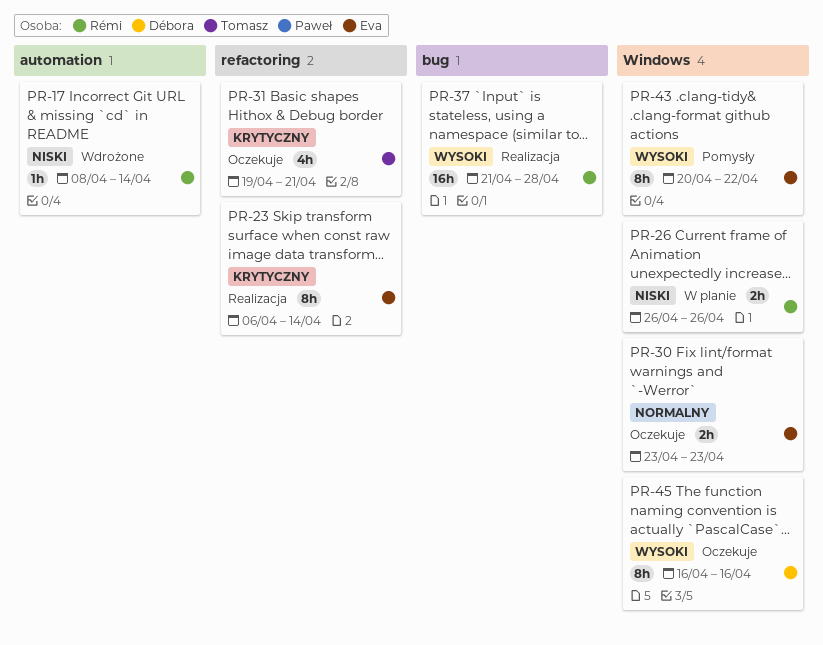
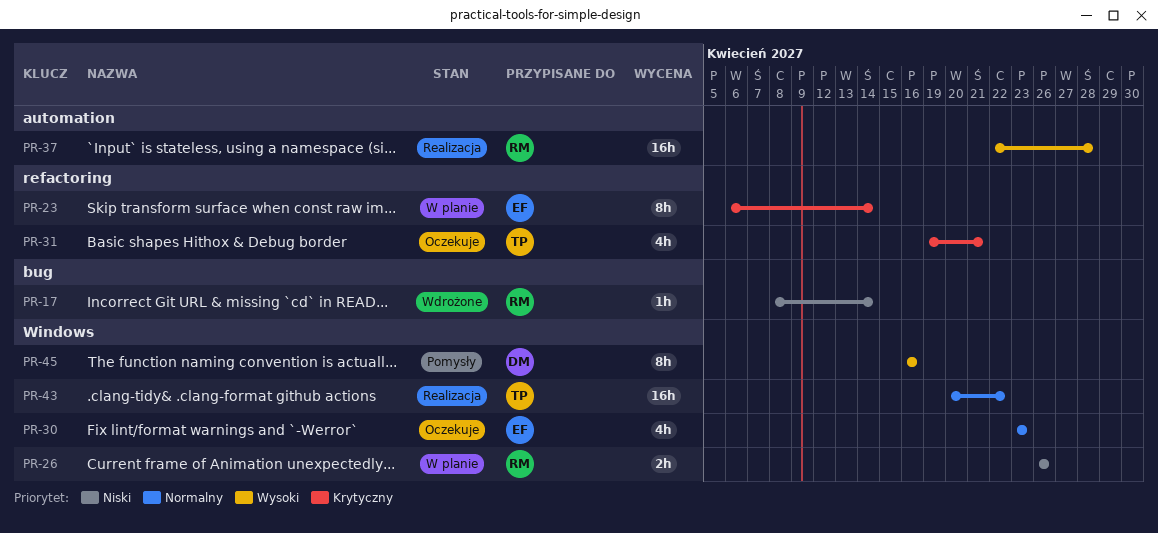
PR-17, label: automation -> bug
PR-23, status: Realizacja -> W planie
PR-30, estimate: 2h -> 4h
PR-37, label: bug -> automation
PR-37, start: Apr 21 -> Apr 22
PR-43, status: Pomysły -> Realizacja
PR-43, owner: Eva -> Tomasz
PR-43, priority: Wysoki -> Normalny
PR-43, estimate: 8h -> 16h
PR-45, status: Oczekuje -> Pomysły

